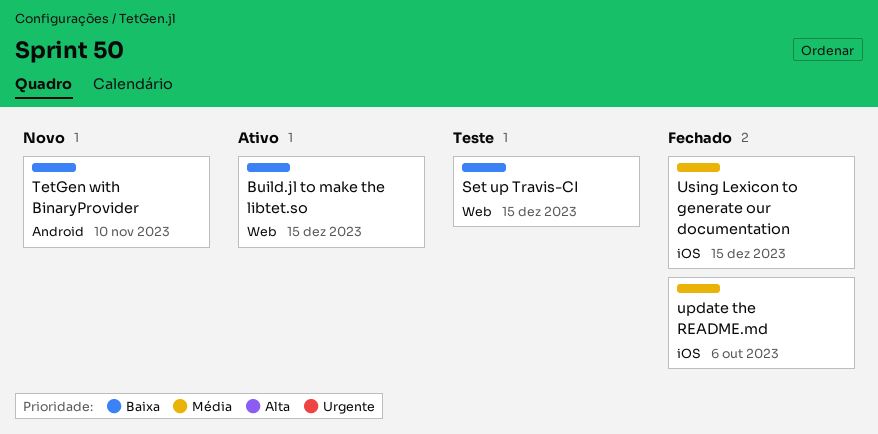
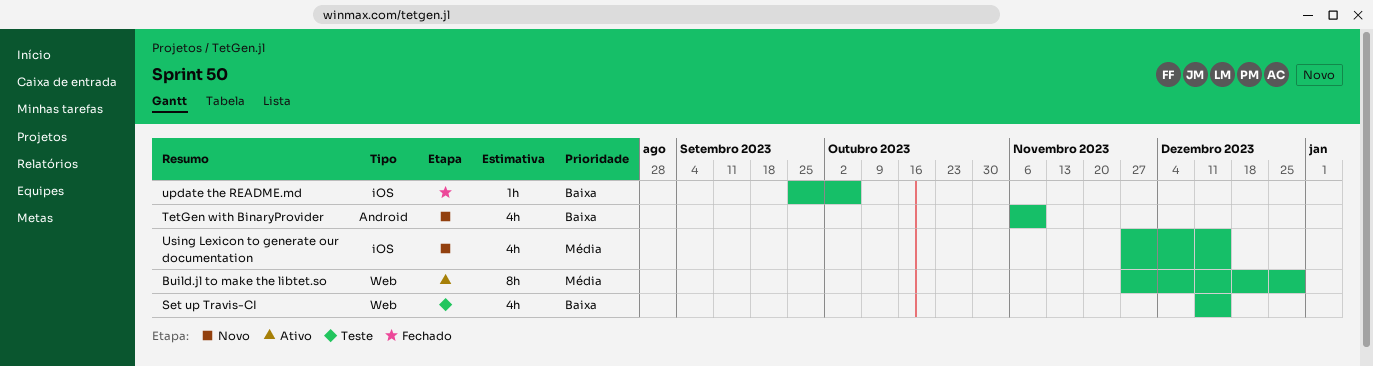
Build.jl to make the libtet.so, priority: Baixa -> Média
Build.jl to make the libtet.so, due: Dec 15 -> Dec 29
update the README.md, priority: Média -> Baixa
Using Lexicon to generate our documentation, status: Fechado -> Novo

